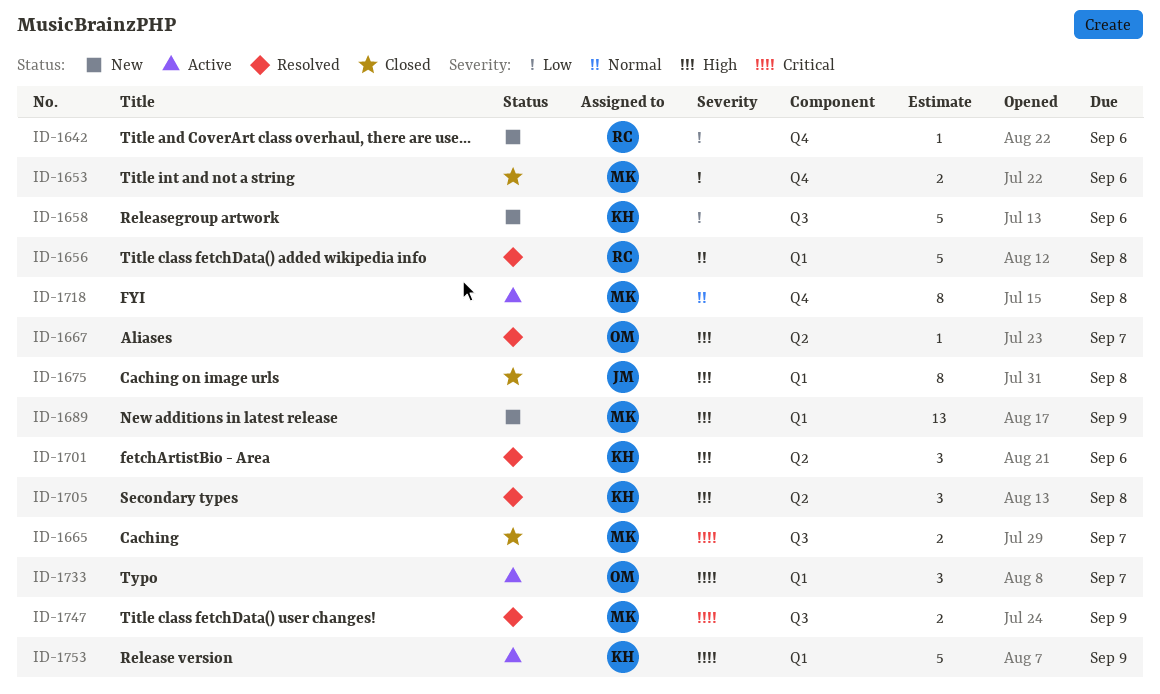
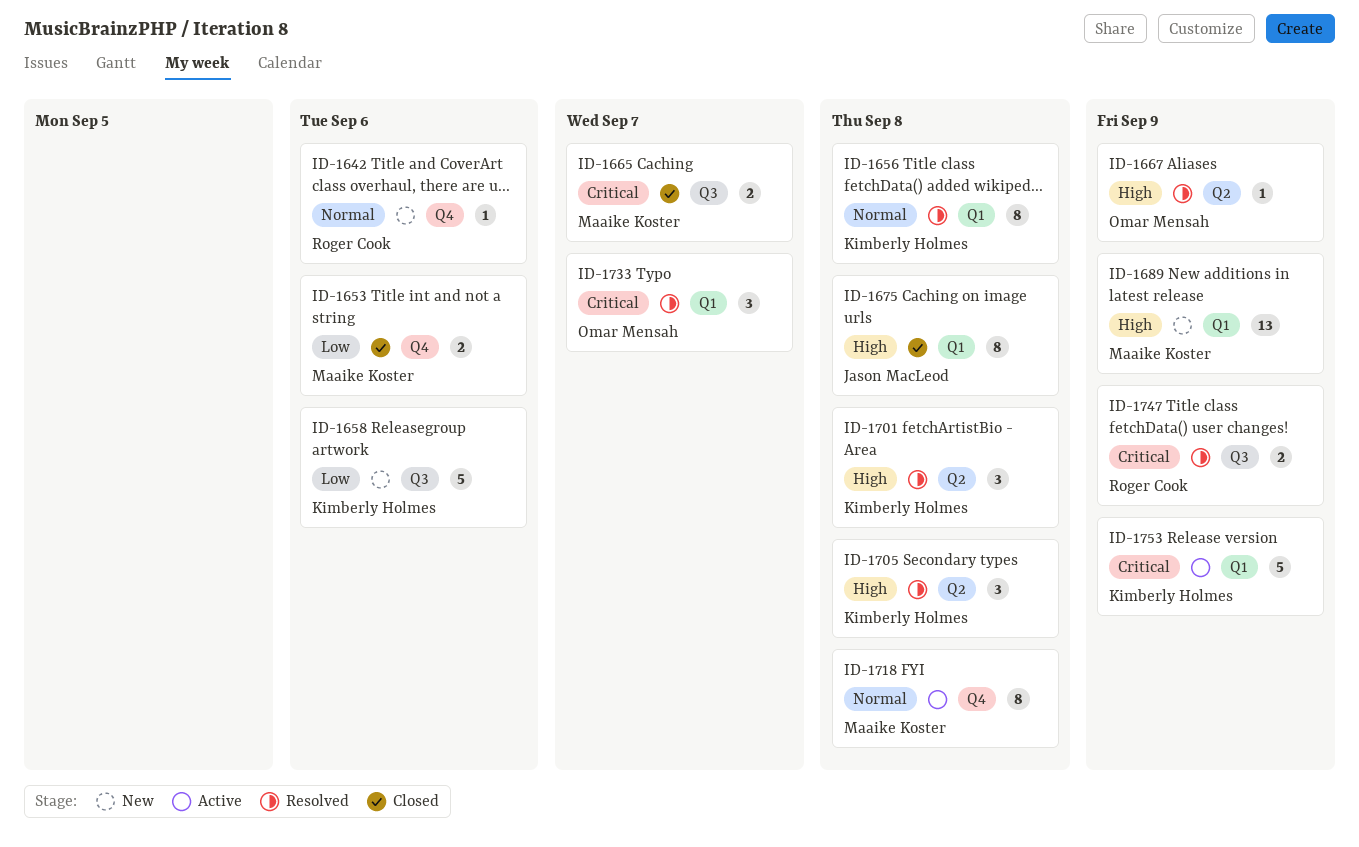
ID-1642, priority: Low -> Normal
ID-1656, owner: Roger Cook -> Kimberly Holmes
ID-1656, estimate: 5 -> 8
ID-1667, due: Sep 7 -> Sep 9
ID-1701, due: Sep 6 -> Sep 8
ID-1733, status: Active -> Resolved
ID-1747, owner: Maaike Koster -> Roger Cook

